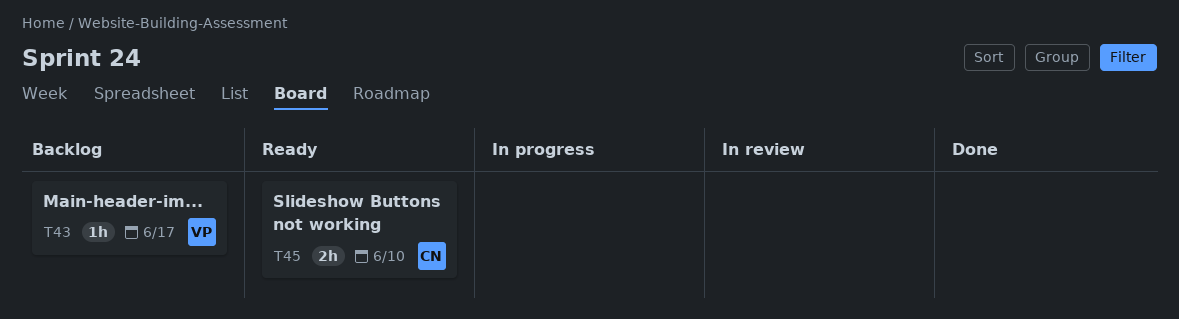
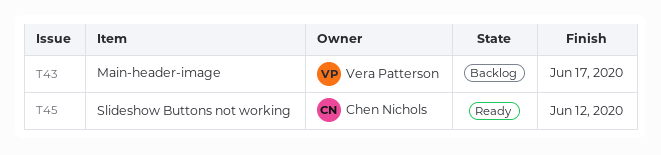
T45, due: Jun 10 -> Jun 12

